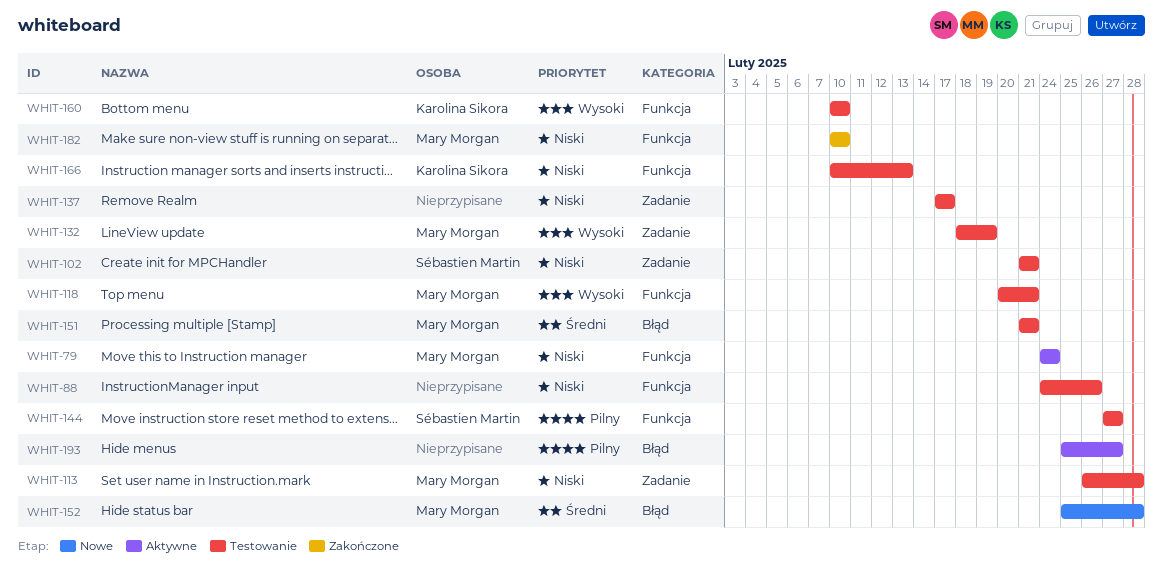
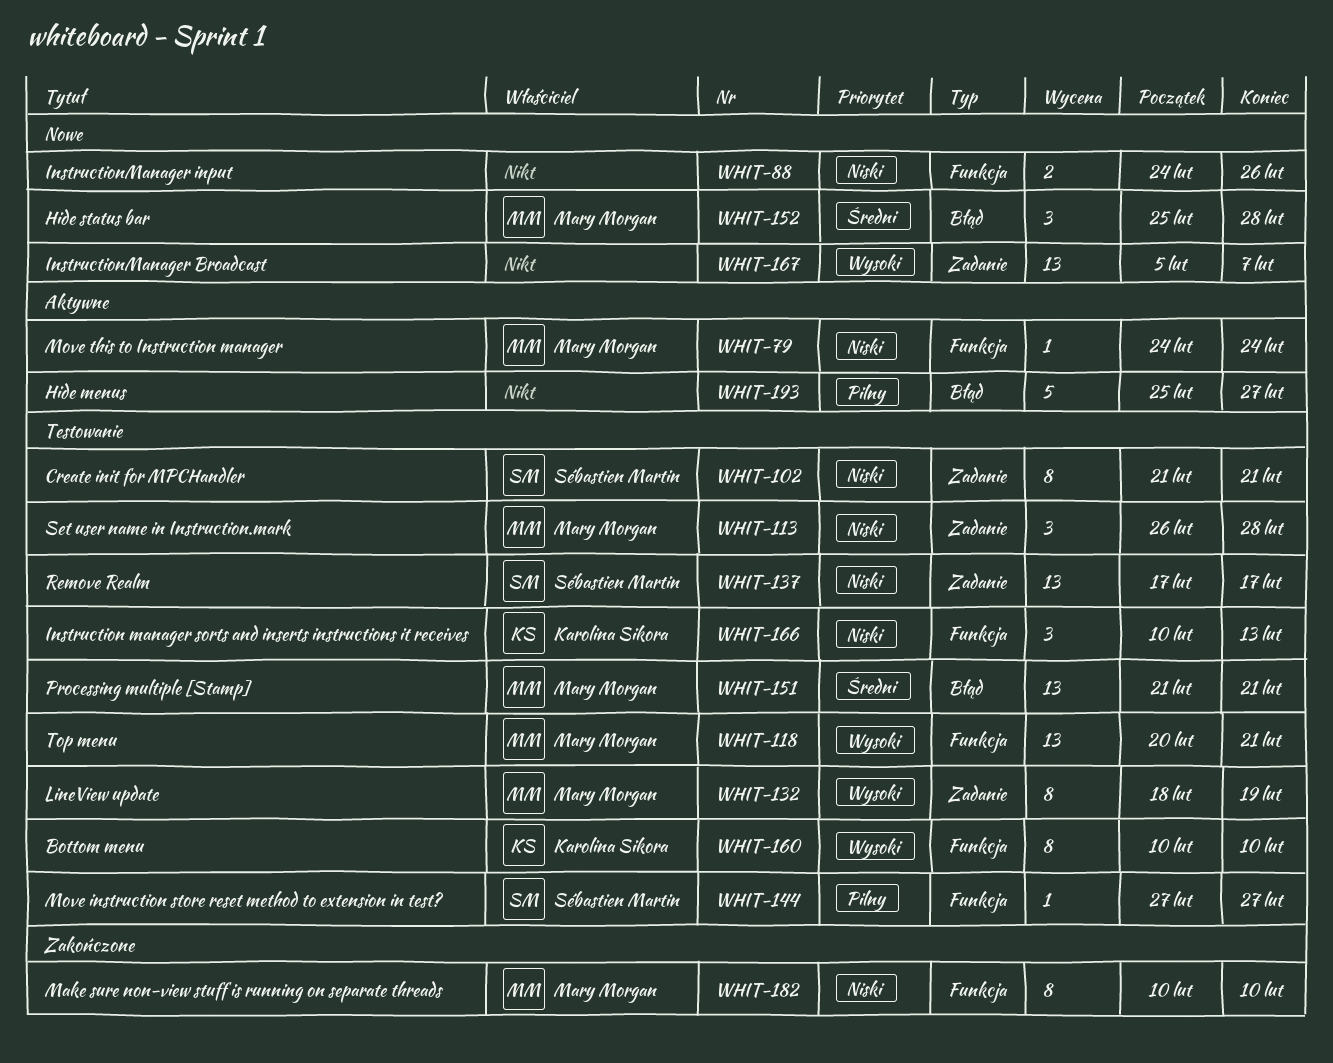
WHIT-88, status: Testowanie -> Nowe
WHIT-137, owner: none -> Sébastien Martin
WHIT-167: none -> present

